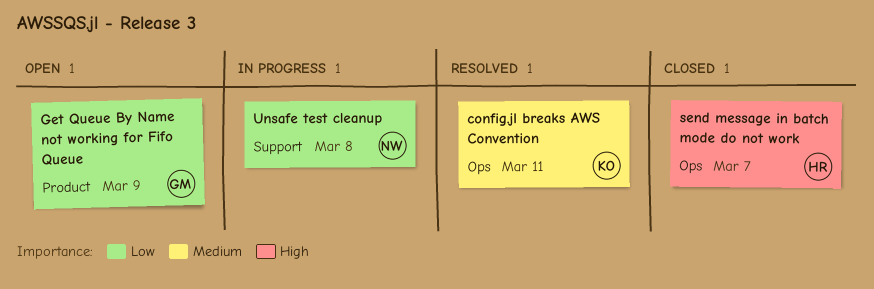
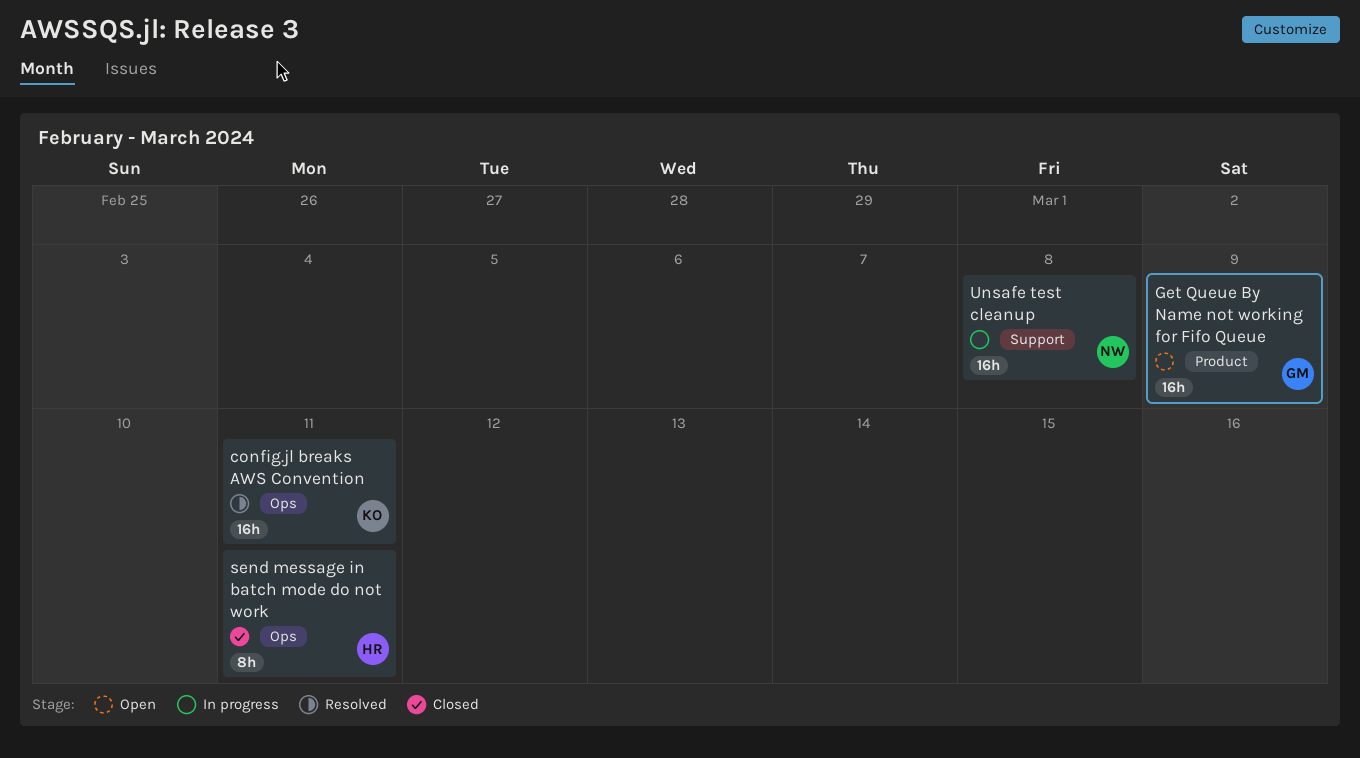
send message in batch mode do not work, due: Mar 7 -> Mar 11

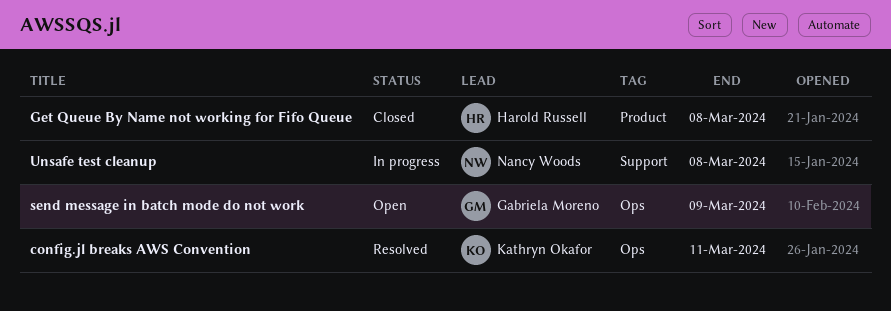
Get Queue By Name not working for Fifo Queue, status: Open -> Closed
Get Queue By Name not working for Fifo Queue, owner: Gabriela Moreno -> Harold Russell
Get Queue By Name not working for Fifo Queue, due: Mar 9 -> Mar 8
send message in batch mode do not work, status: Closed -> Open
send message in batch mode do not work, owner: Harold Russell -> Gabriela Moreno
send message in batch mode do not work, due: Mar 11 -> Mar 9

